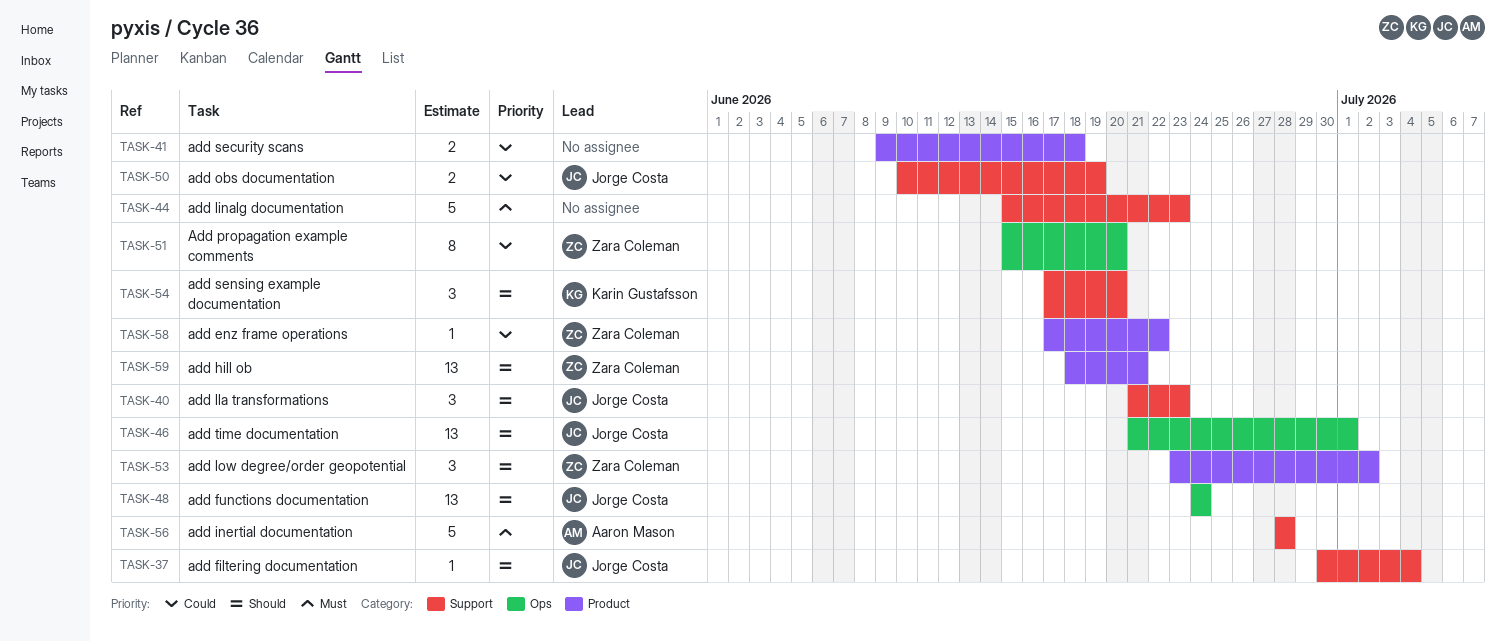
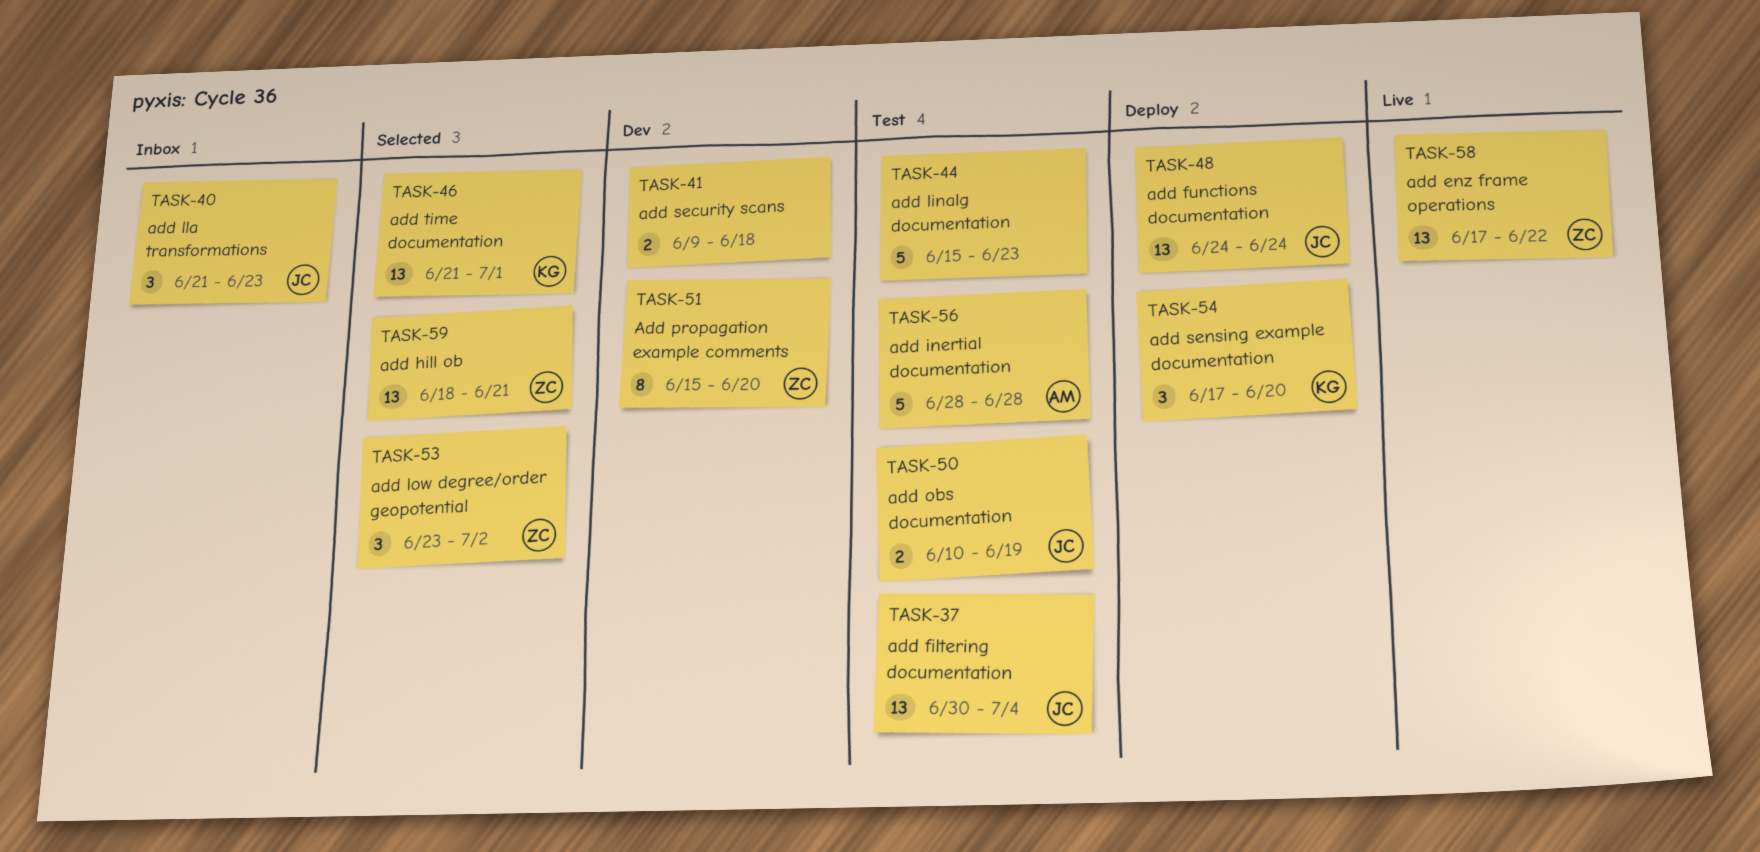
TASK-37, estimate: 1 -> 13
TASK-46, owner: Jorge Costa -> Karin Gustafsson
TASK-58, estimate: 1 -> 13

